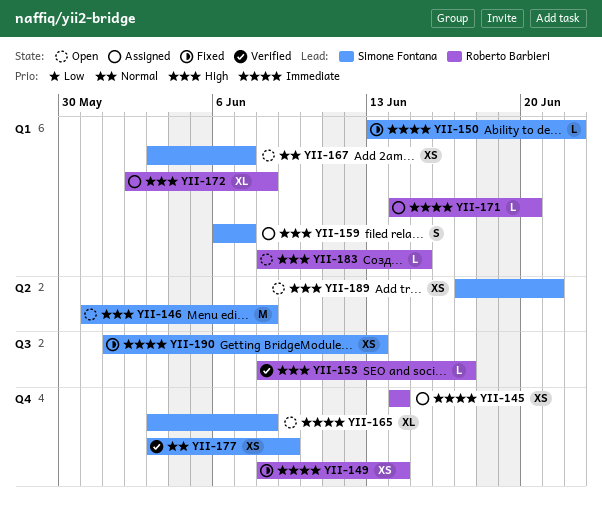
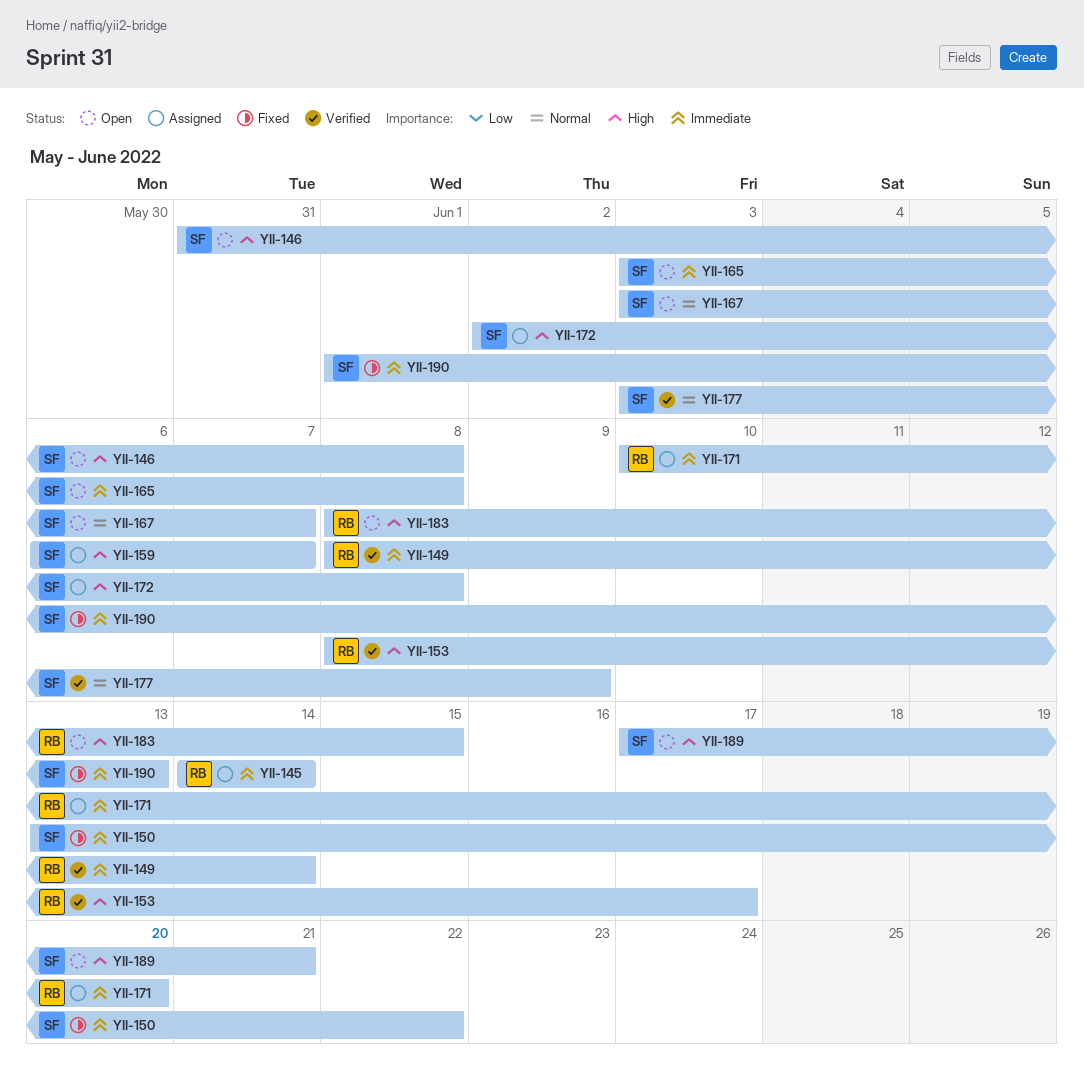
YII-149, status: Fixed -> Verified
YII-171, start: Jun 14 -> Jun 10
YII-172, owner: Roberto Barbieri -> Simone Fontana

